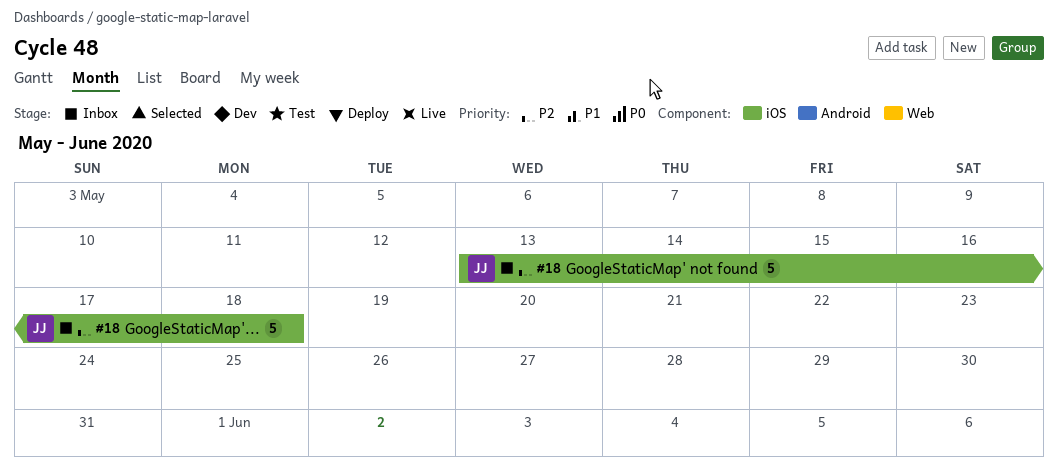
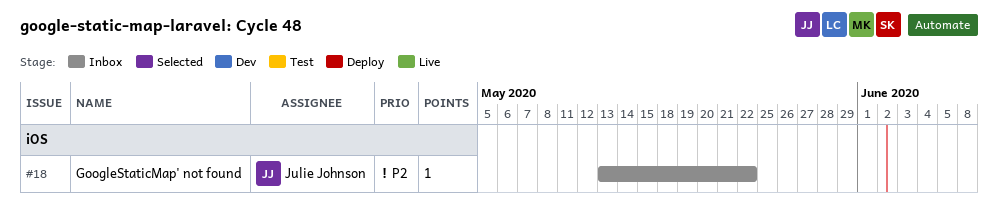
#18, estimate: 5 -> 1
#18, due: May 18 -> May 22

